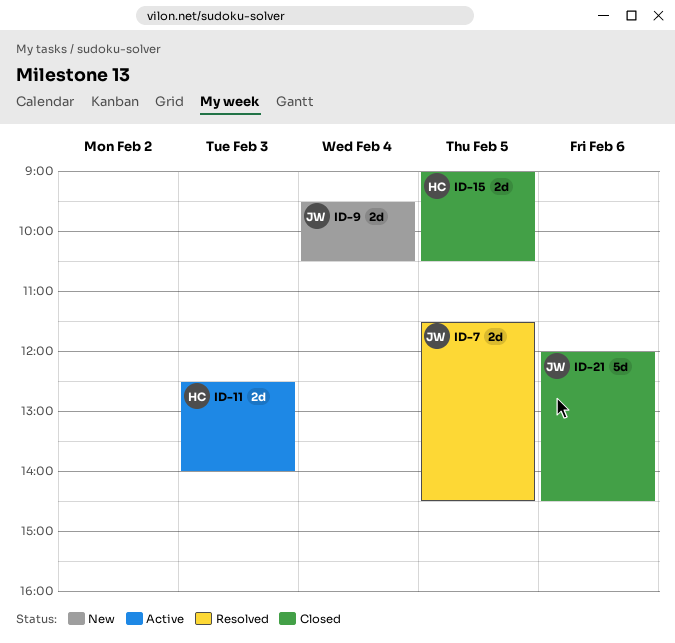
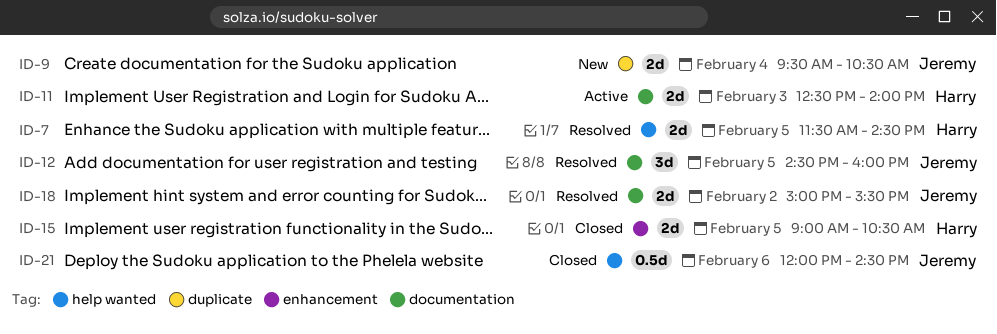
ID-7, owner: Jeremy -> Harry
ID-12: none -> present
ID-18: none -> present
ID-21, estimate: 5d -> 0.5d

